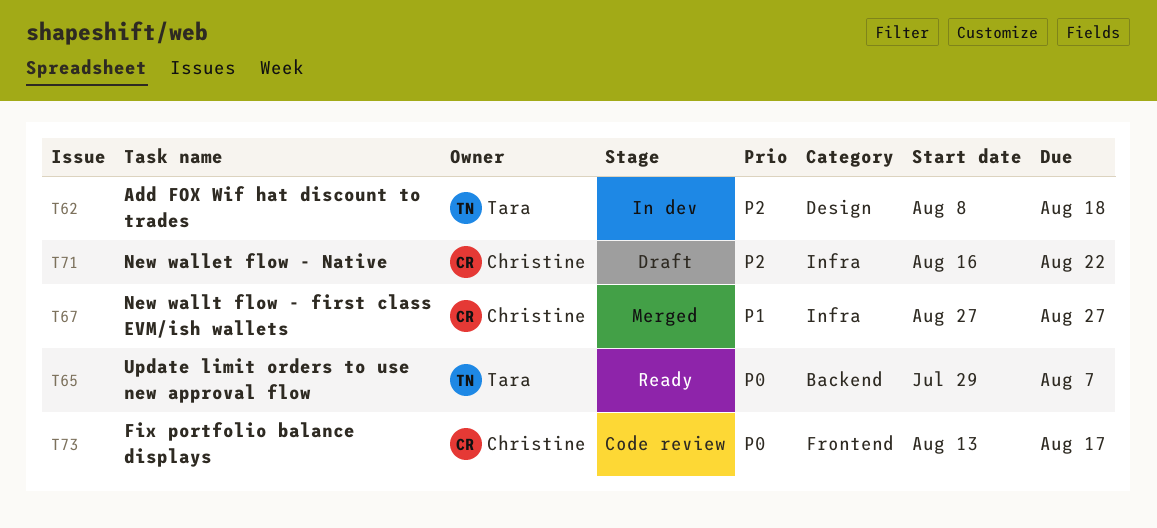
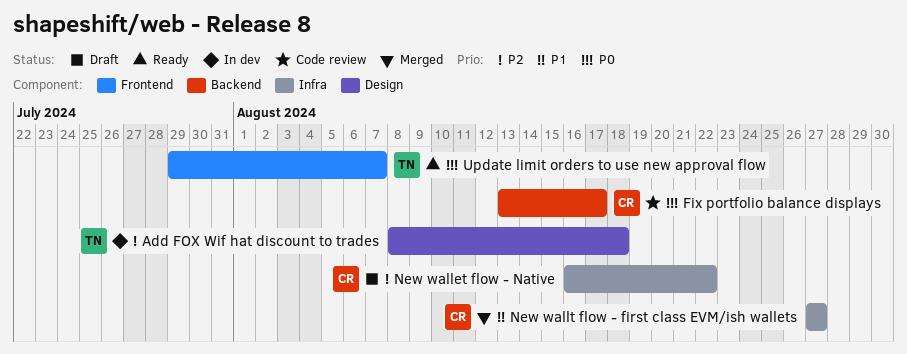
Fix portfolio balance displays, label: Frontend -> Backend
Update limit orders to use new approval flow, label: Backend -> Frontend

